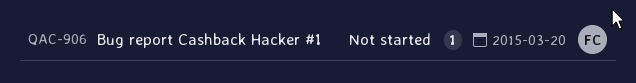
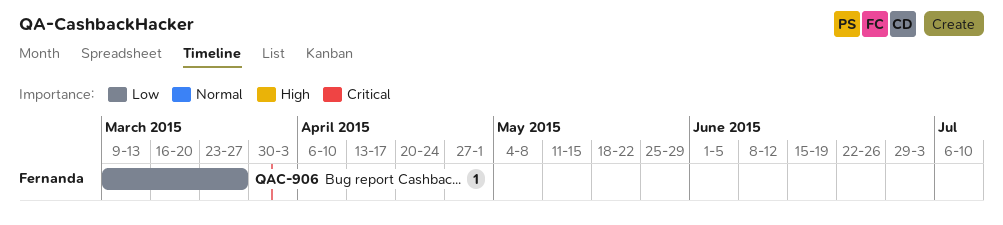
QAC-906, due: Mar 20 -> Mar 27

